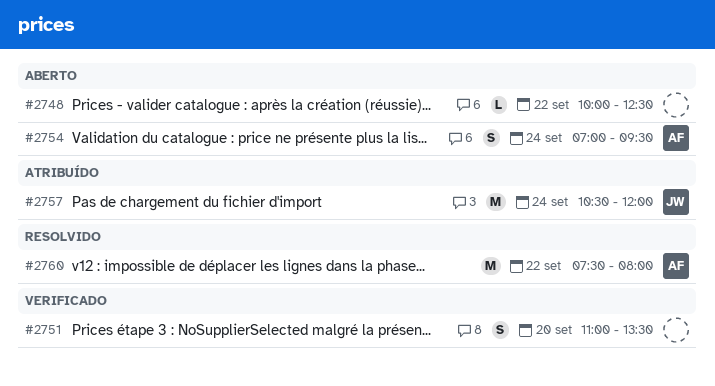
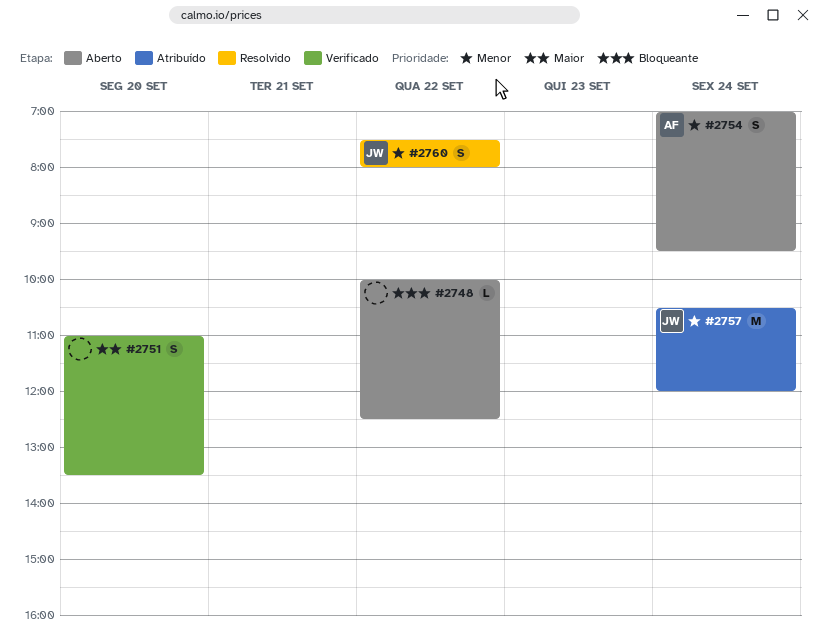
#2760, owner: AF -> JW
#2760, estimate: M -> S

